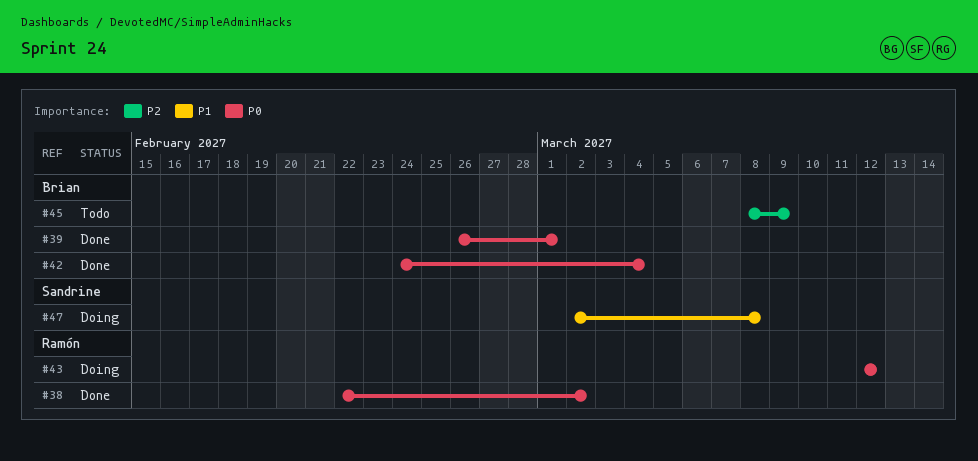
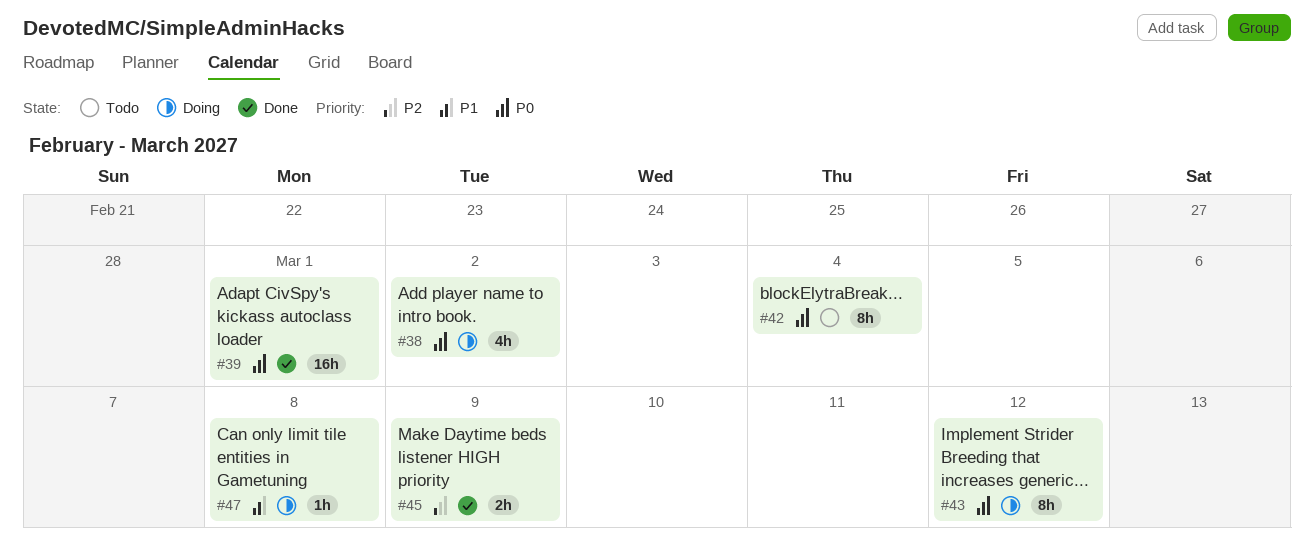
#38, status: Done -> Doing
#42, status: Done -> Todo
#45, status: Todo -> Done

